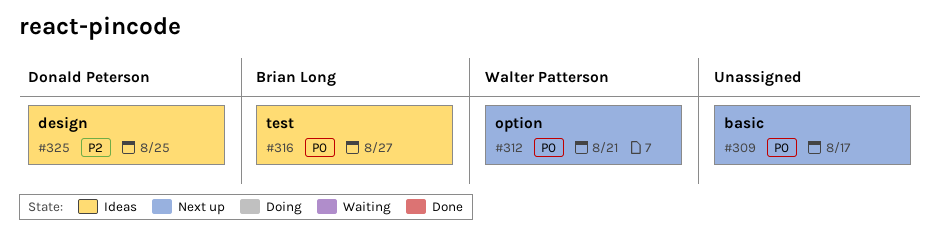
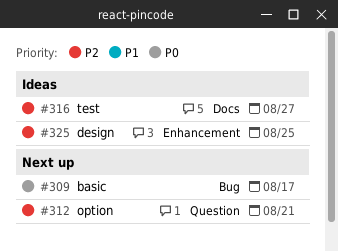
#312, priority: P0 -> P2
#316, priority: P0 -> P2

